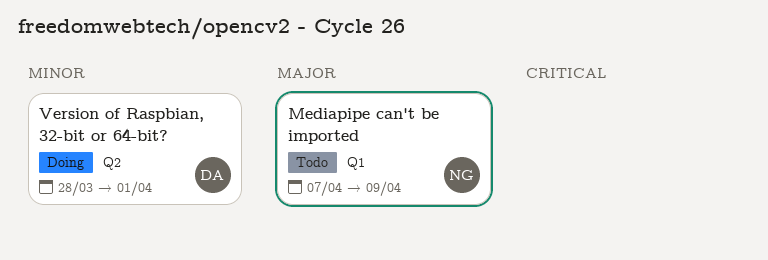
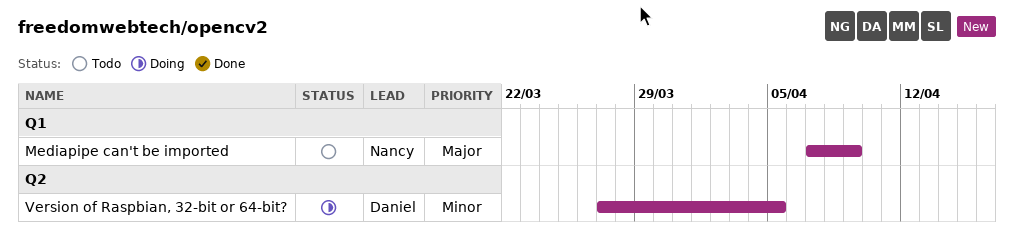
Version of Raspbian, 32-bit or 64-bit?, start: Mar 28 -> Mar 27
Version of Raspbian, 32-bit or 64-bit?, due: Apr 1 -> Apr 5

